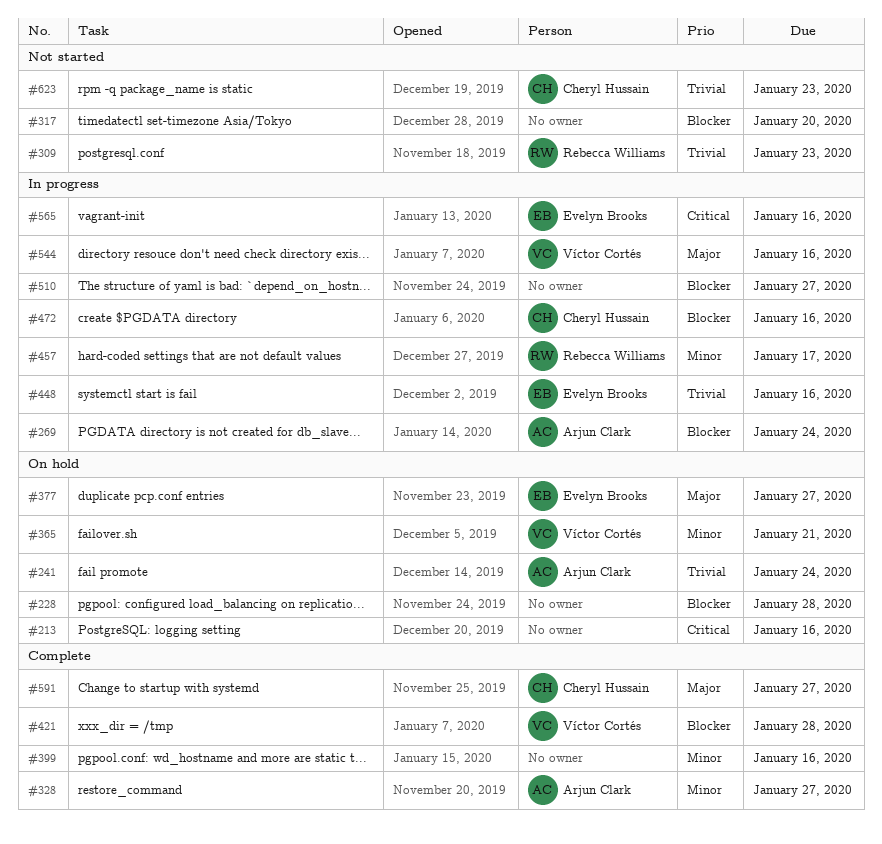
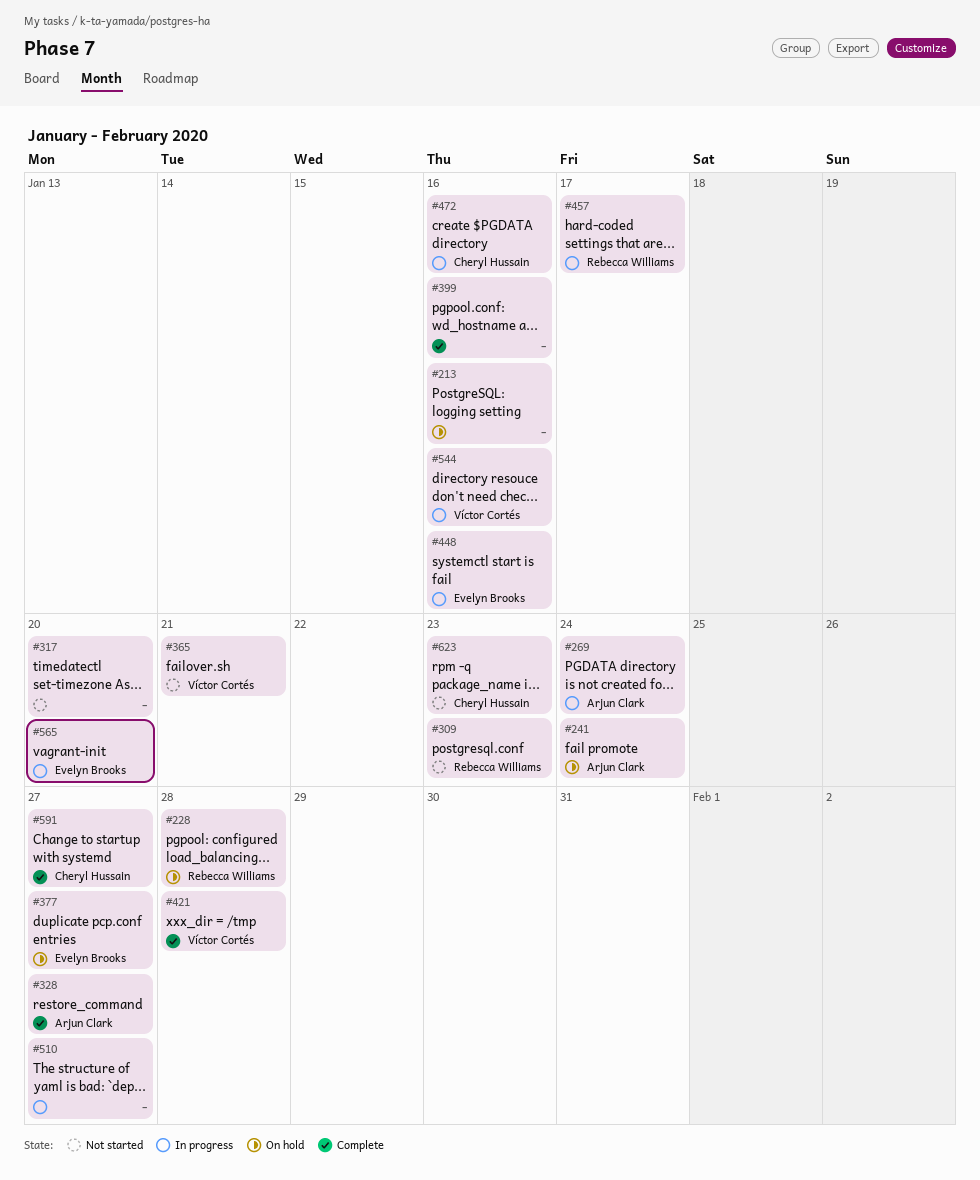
#228, owner: none -> Rebecca Williams
#365, status: On hold -> Not started
#565, due: Jan 16 -> Jan 20

